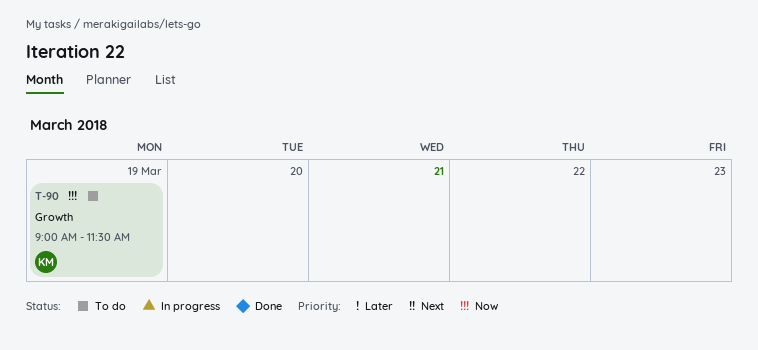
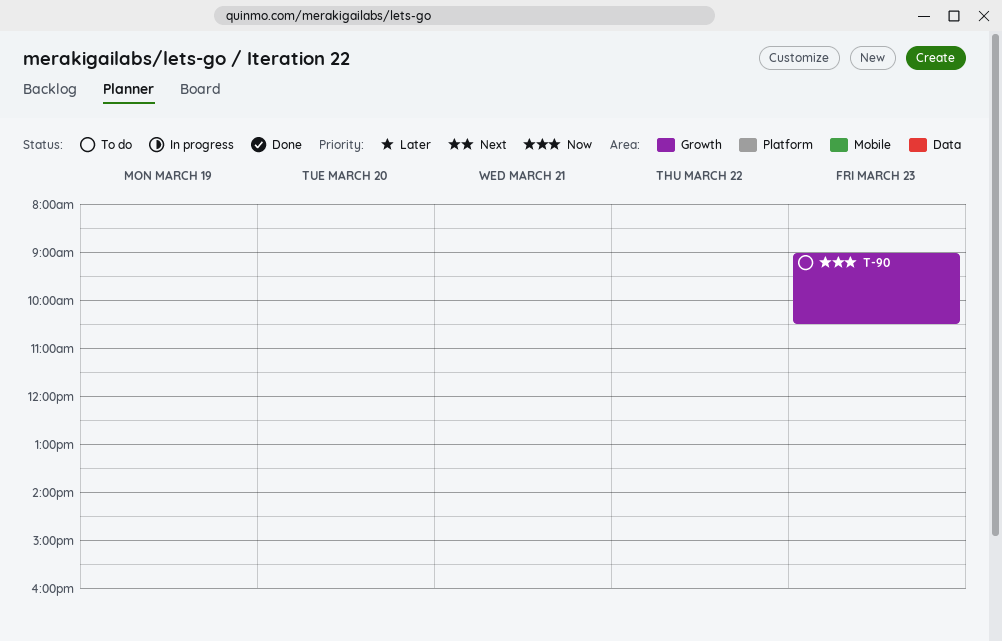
T-90, day: Mar 19 -> Mar 23
T-90, ends: 11:30 -> 10:30

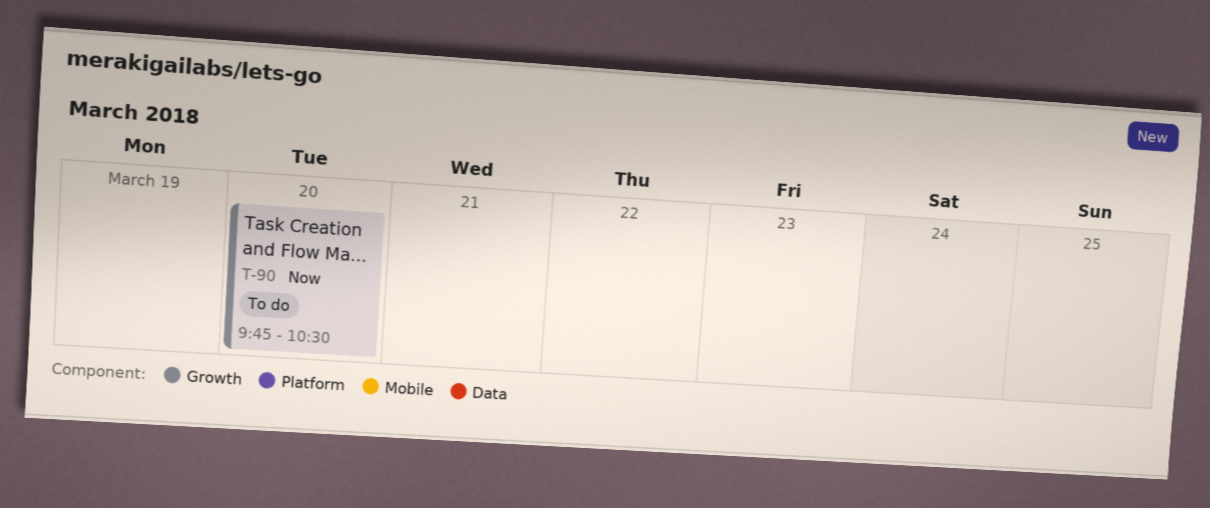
T-90, day: Mar 23 -> Mar 20
T-90, begins: 09:00 -> 09:45

